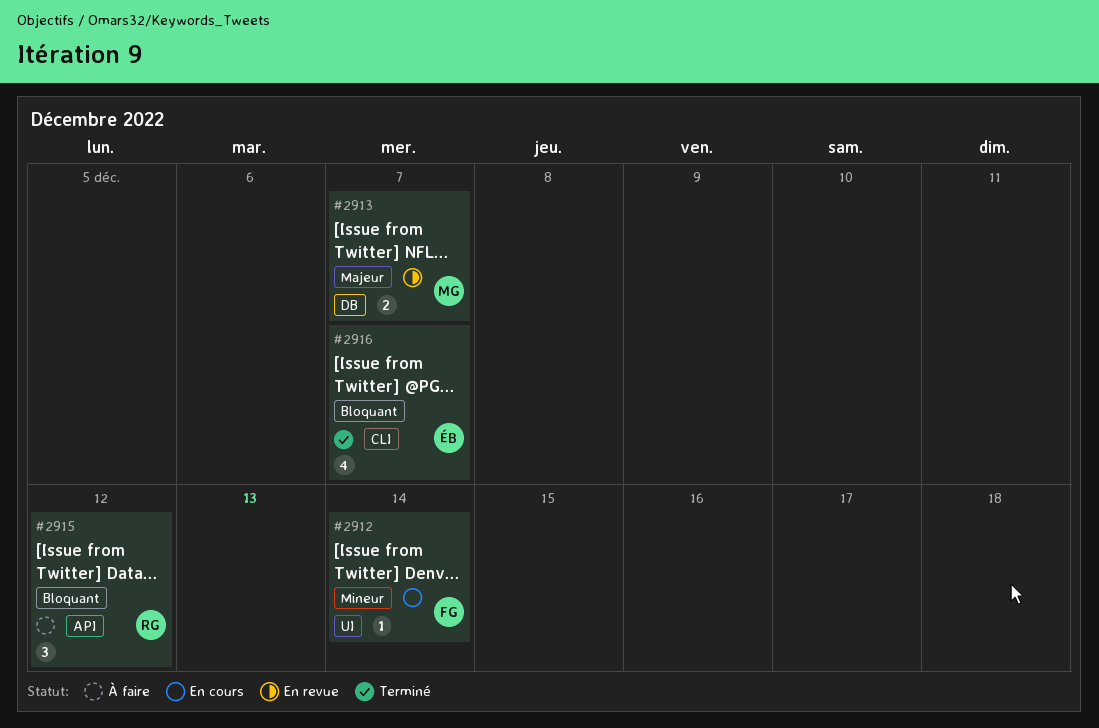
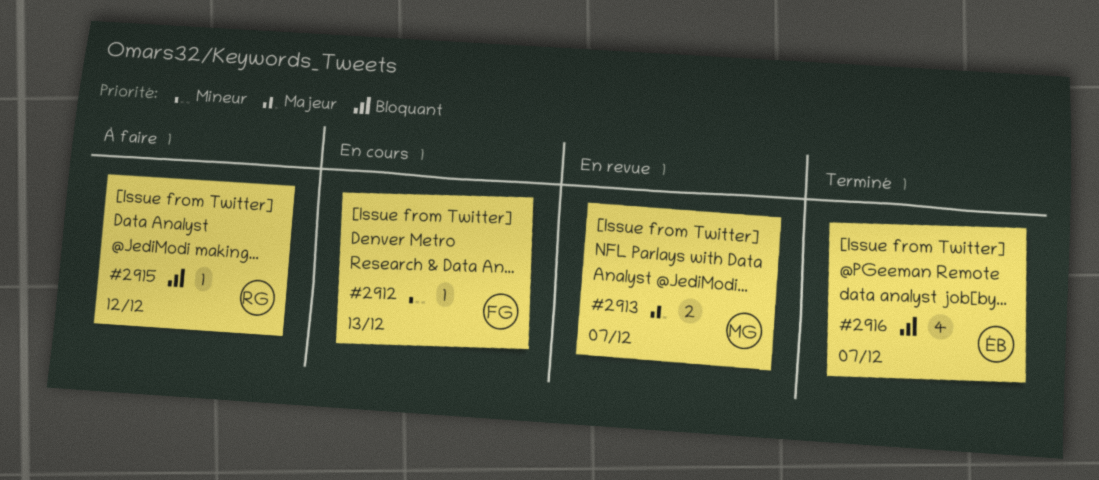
#2912, due: Dec 14 -> Dec 13
#2915, estimate: 3 -> 1

